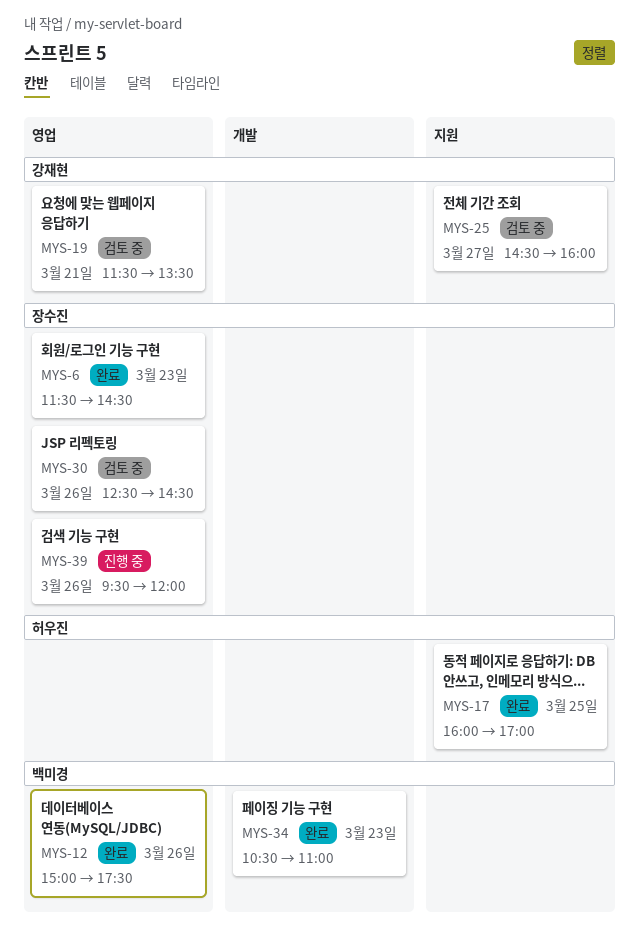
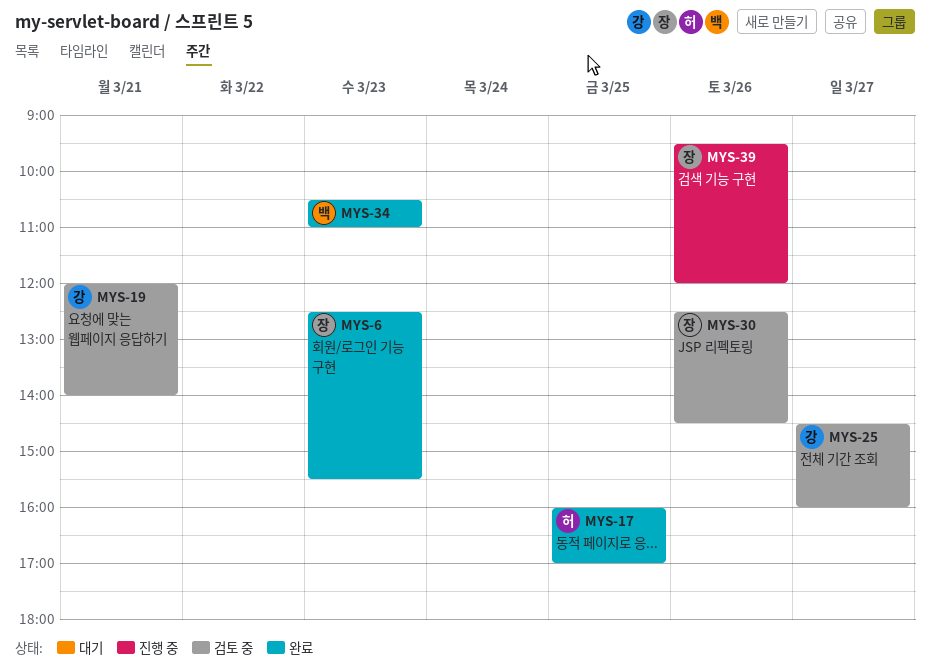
MYS-6, begins: 11:30 -> 12:30
MYS-6, ends: 14:30 -> 15:30
MYS-12: present -> none
MYS-19, begins: 11:30 -> 12:00
MYS-19, ends: 13:30 -> 14:00

